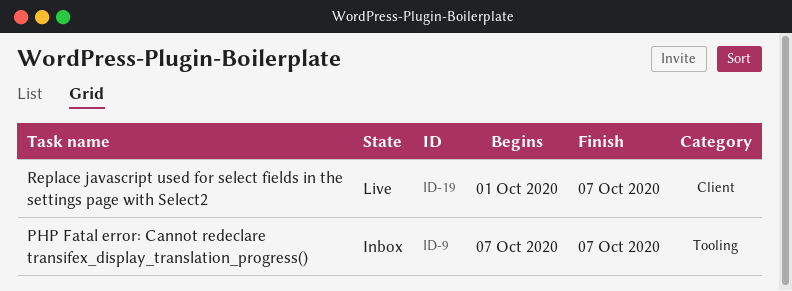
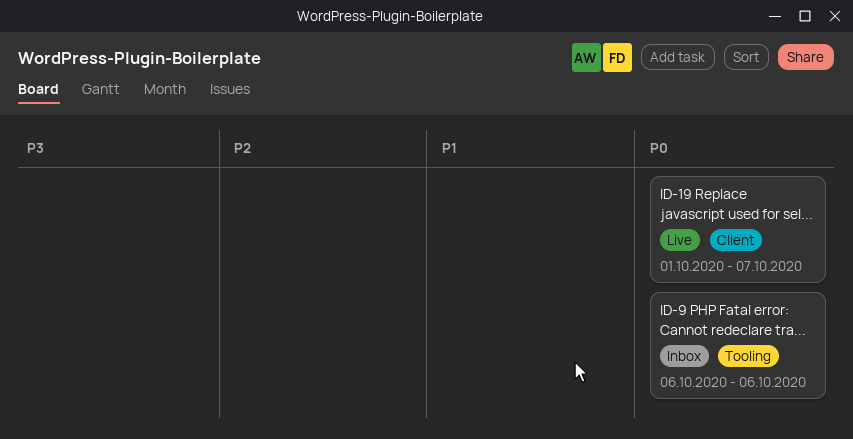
ID-9, start: Oct 7 -> Oct 6
ID-9, due: Oct 7 -> Oct 6

